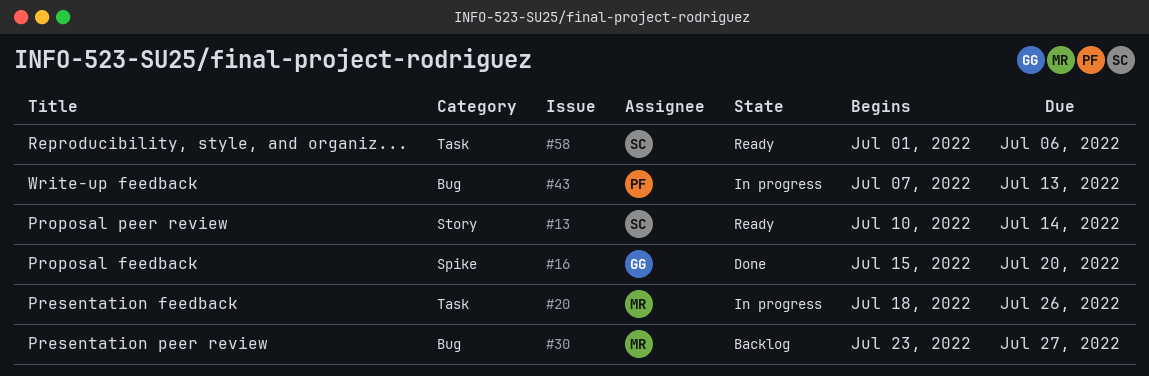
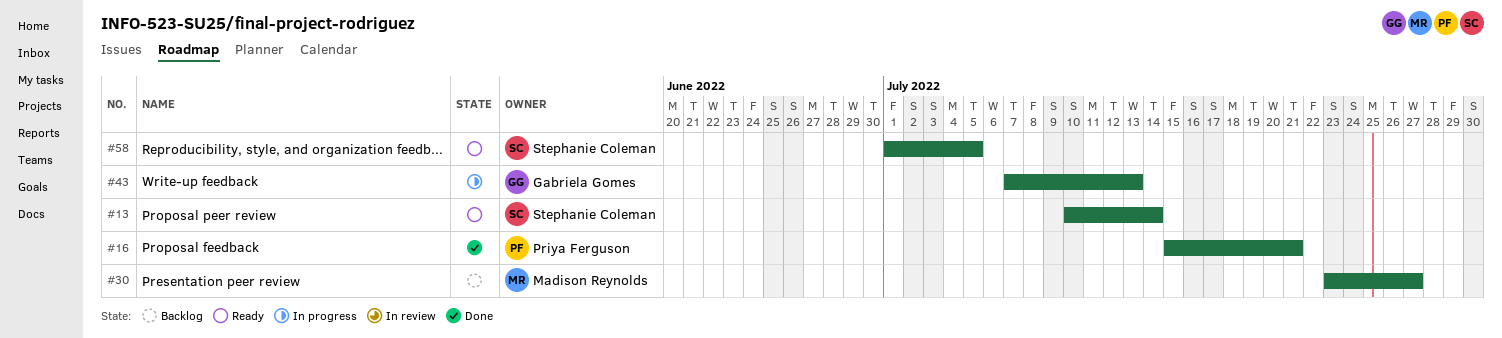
#16, owner: Gabriela Gomes -> Priya Ferguson
#16, due: Jul 20 -> Jul 21
#20: present -> none
#43, owner: Priya Ferguson -> Gabriela Gomes
#58, due: Jul 6 -> Jul 5

